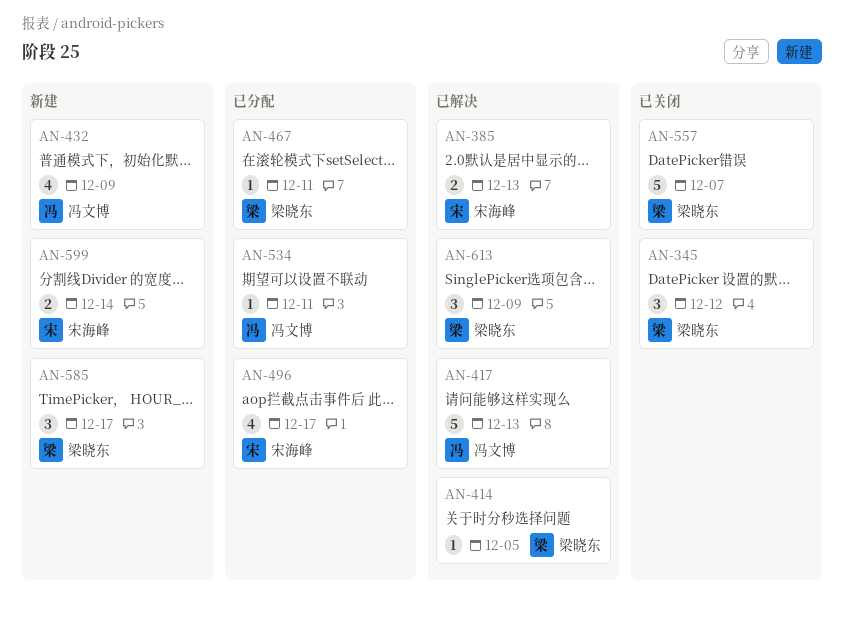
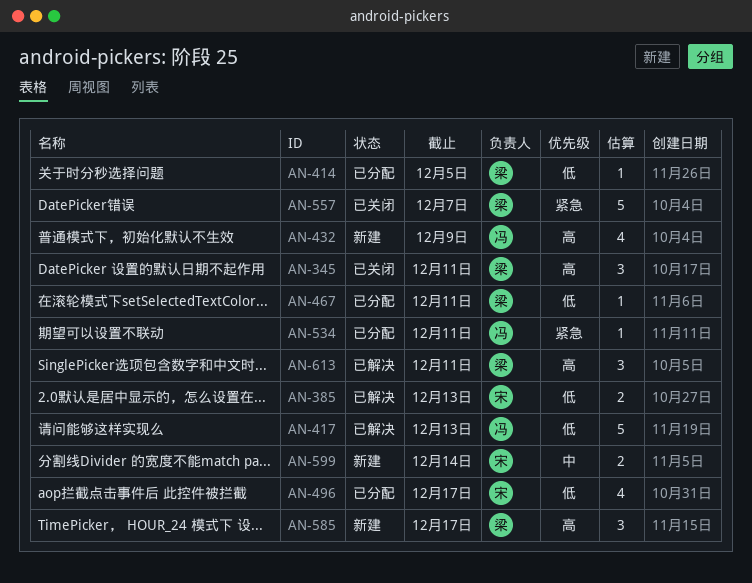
AN-345, due: Dec 12 -> Dec 11
AN-414, status: 已解决 -> 已分配
AN-613, due: Dec 9 -> Dec 11

